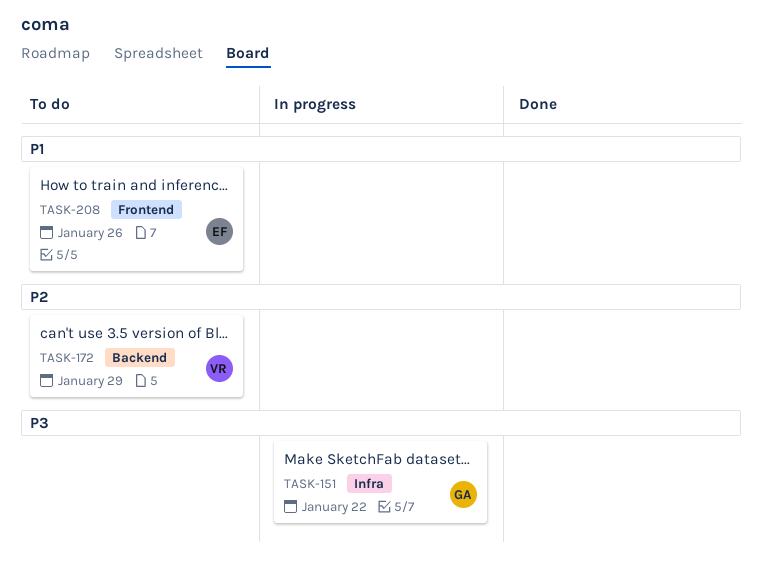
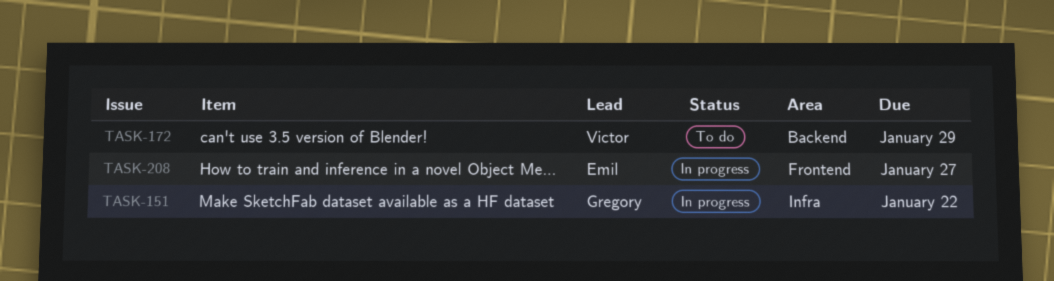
TASK-208, status: To do -> In progress
TASK-208, due: Jan 26 -> Jan 27

